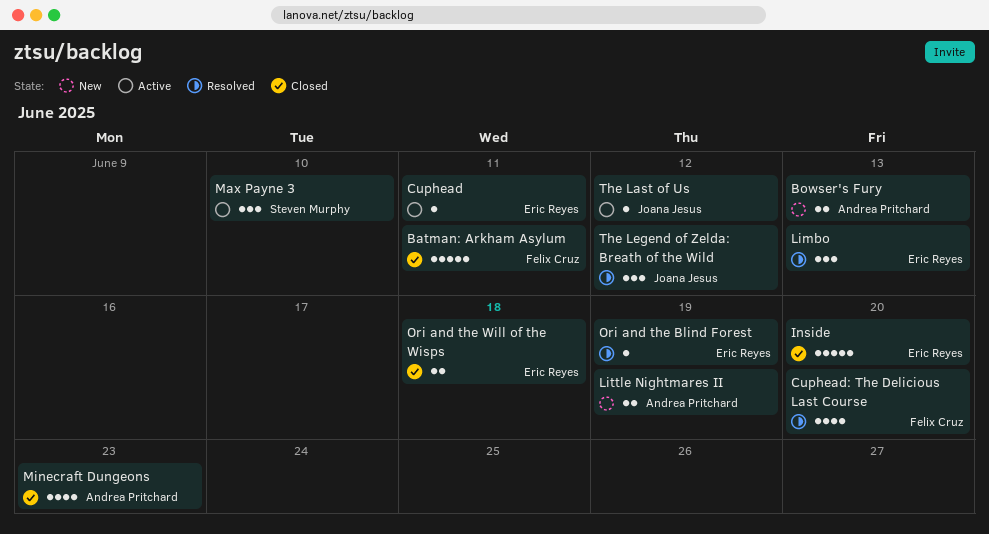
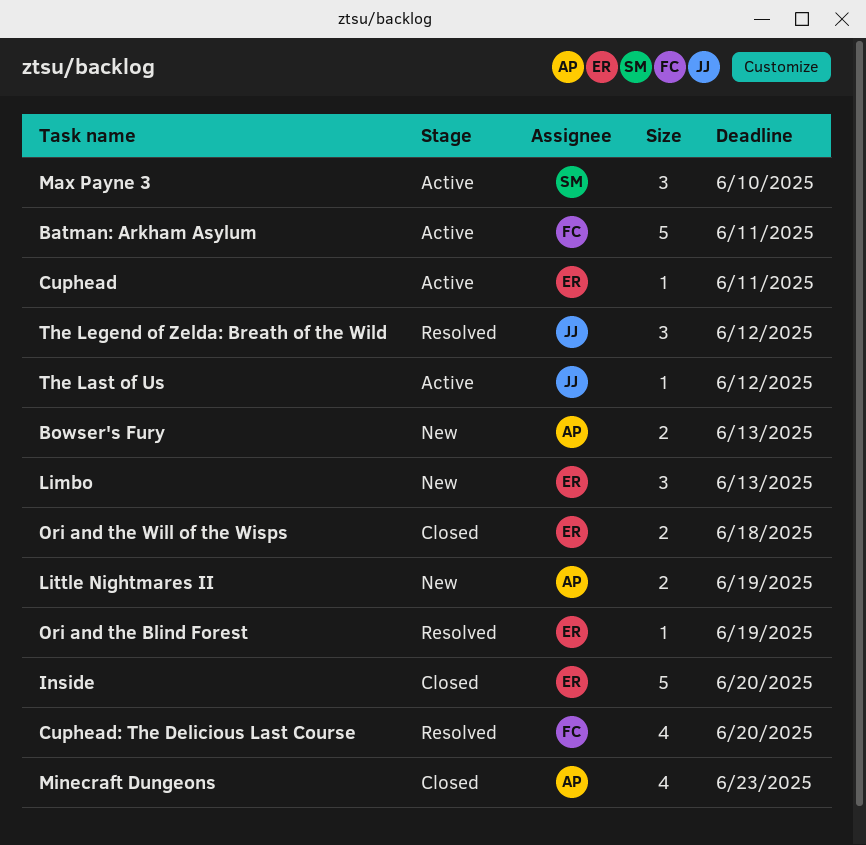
Batman: Arkham Asylum, status: Closed -> Active
Limbo, status: Resolved -> New

